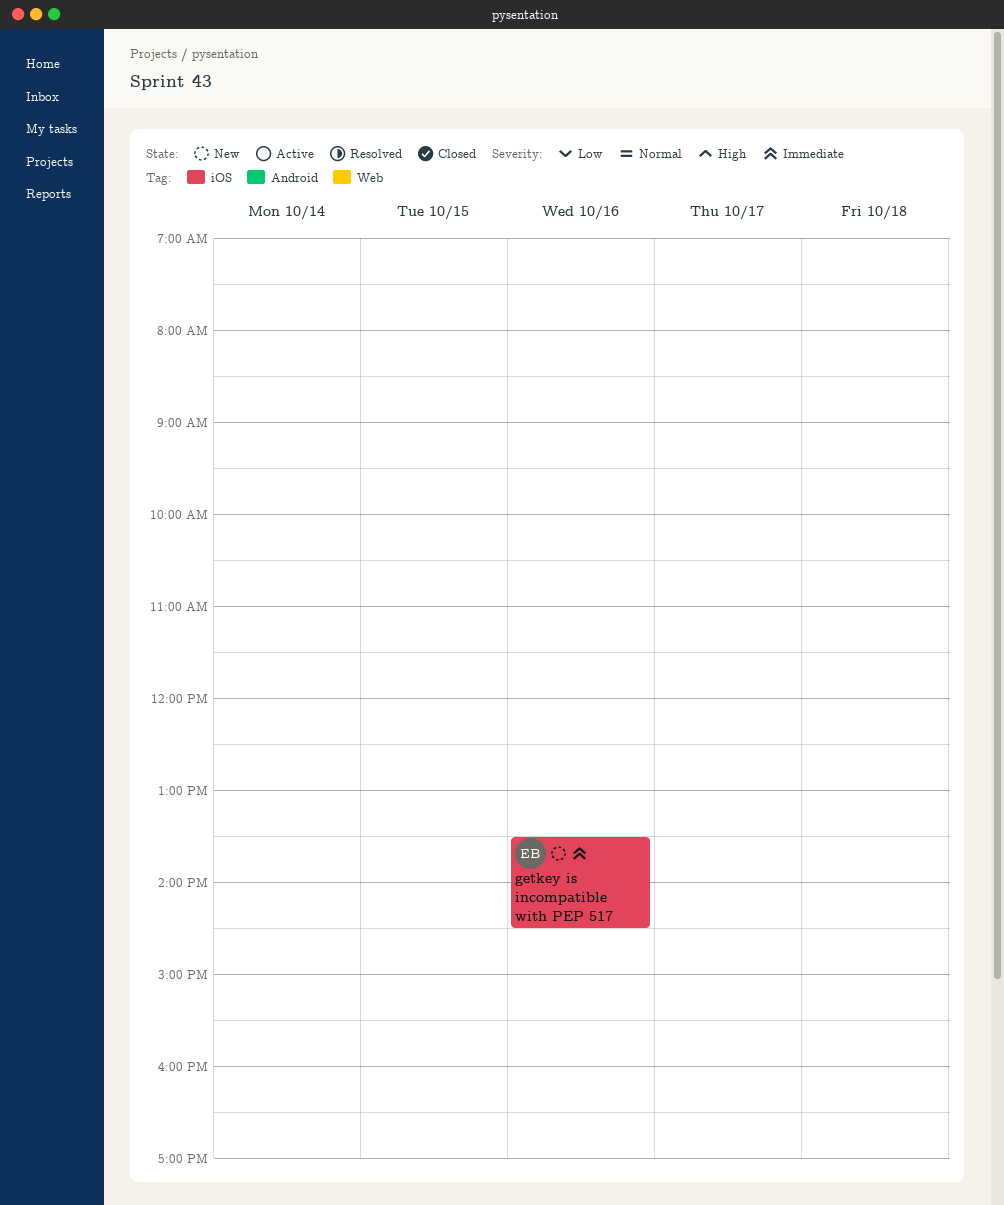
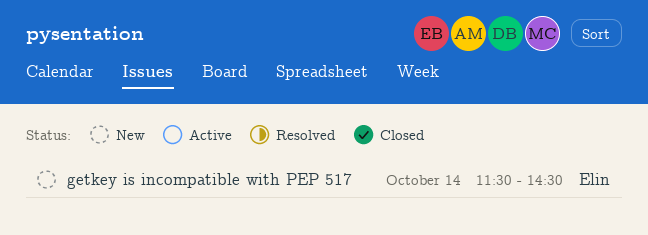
getkey is incompatible with PEP 517, day: Oct 16 -> Oct 14
getkey is incompatible with PEP 517, begins: 13:30 -> 11:30

